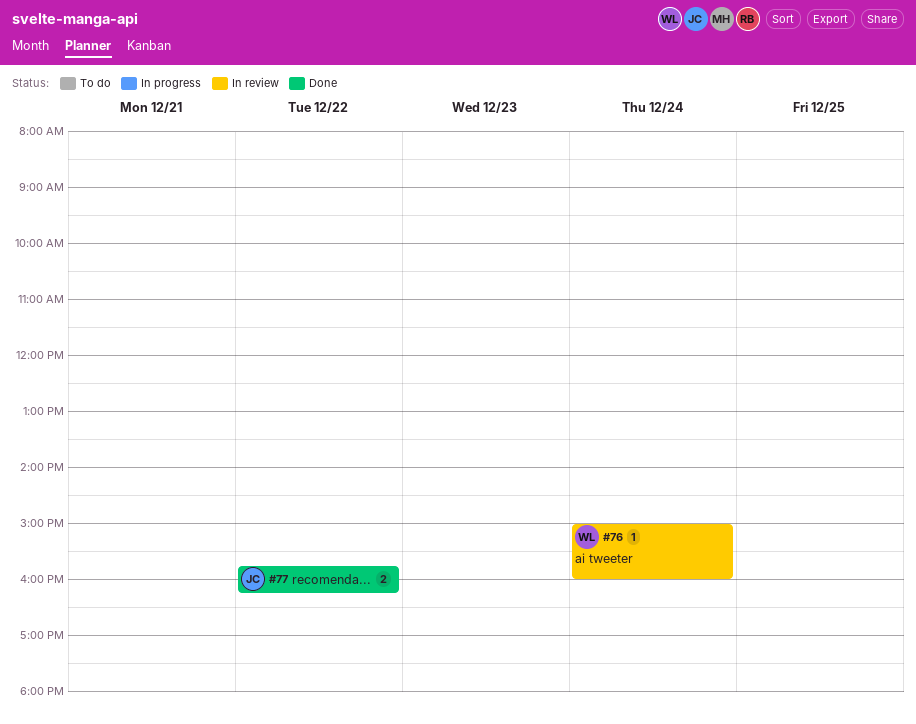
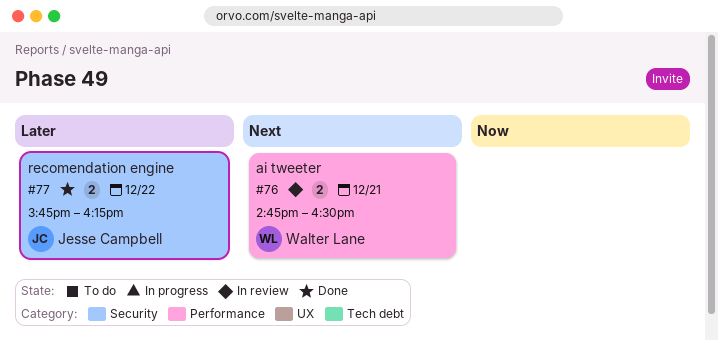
#76, estimate: 1 -> 2
#76, day: Dec 24 -> Dec 21
#76, begins: 15:00 -> 14:45
#76, ends: 16:00 -> 16:30

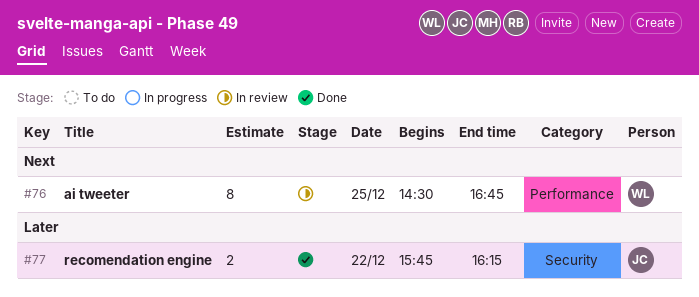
#76, estimate: 2 -> 8
#76, day: Dec 21 -> Dec 25
#76, begins: 14:45 -> 14:30
#76, ends: 16:30 -> 16:45

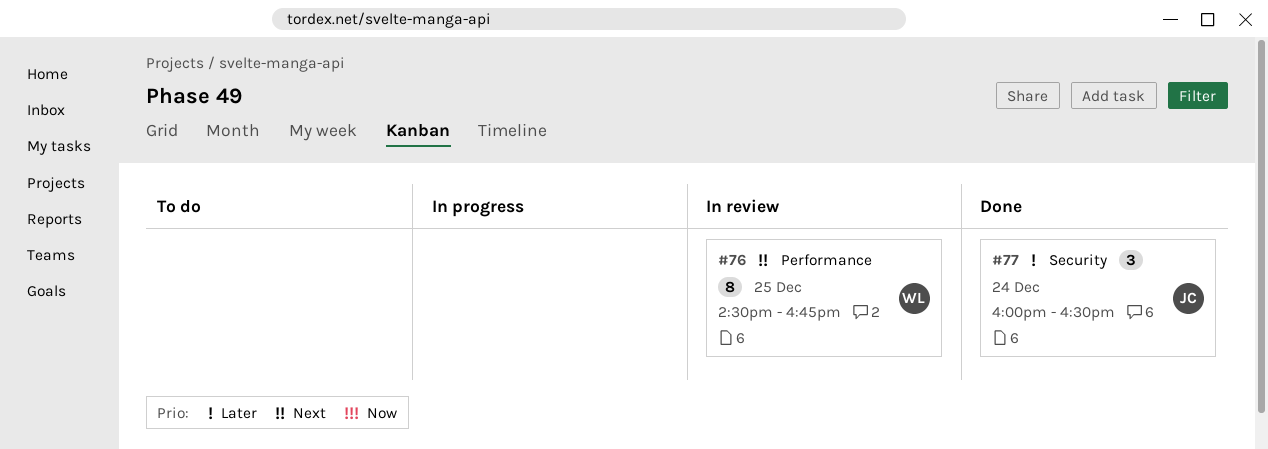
#77, estimate: 2 -> 3
#77, day: Dec 22 -> Dec 24
#77, begins: 15:45 -> 16:00
#77, ends: 16:15 -> 16:30

